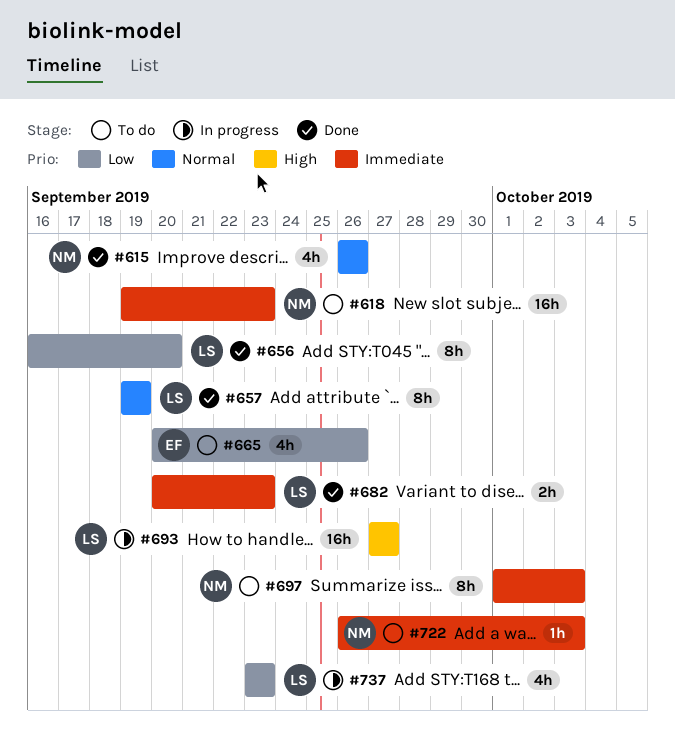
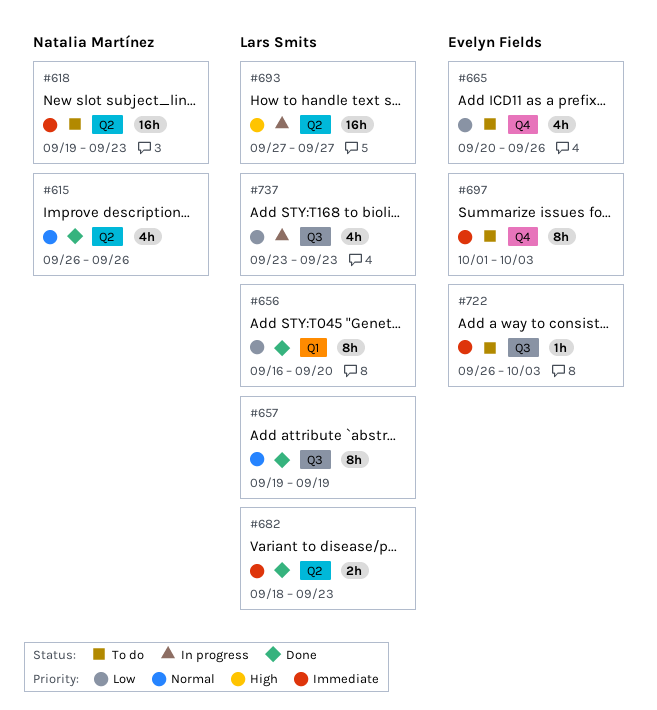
#682, start: Sep 20 -> Sep 18
#697, owner: Natalia Martínez -> Evelyn Fields
#722, owner: Natalia Martínez -> Evelyn Fields

